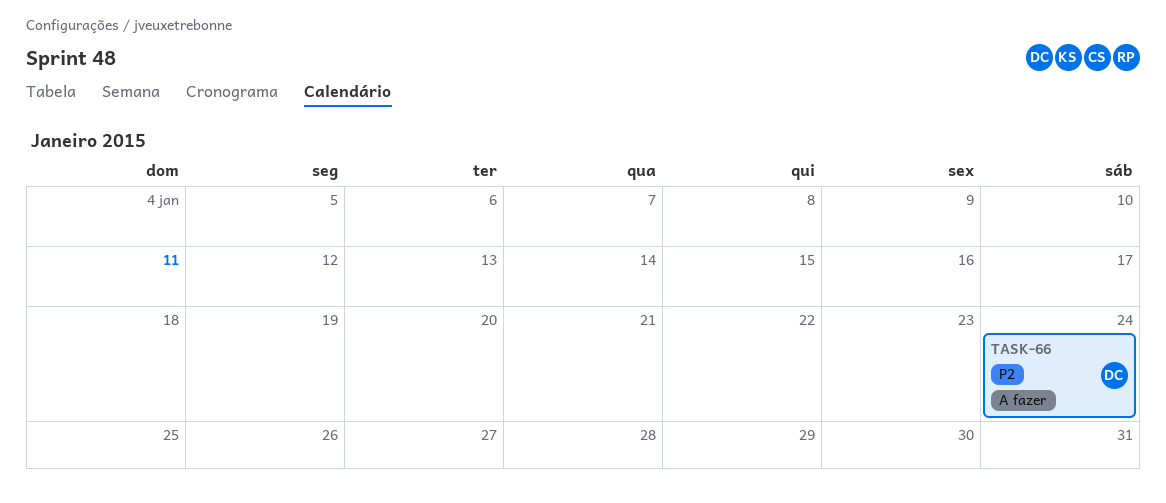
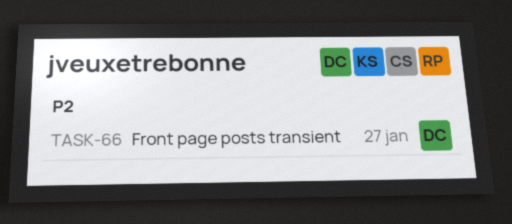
TASK-66, due: Jan 24 -> Jan 27

